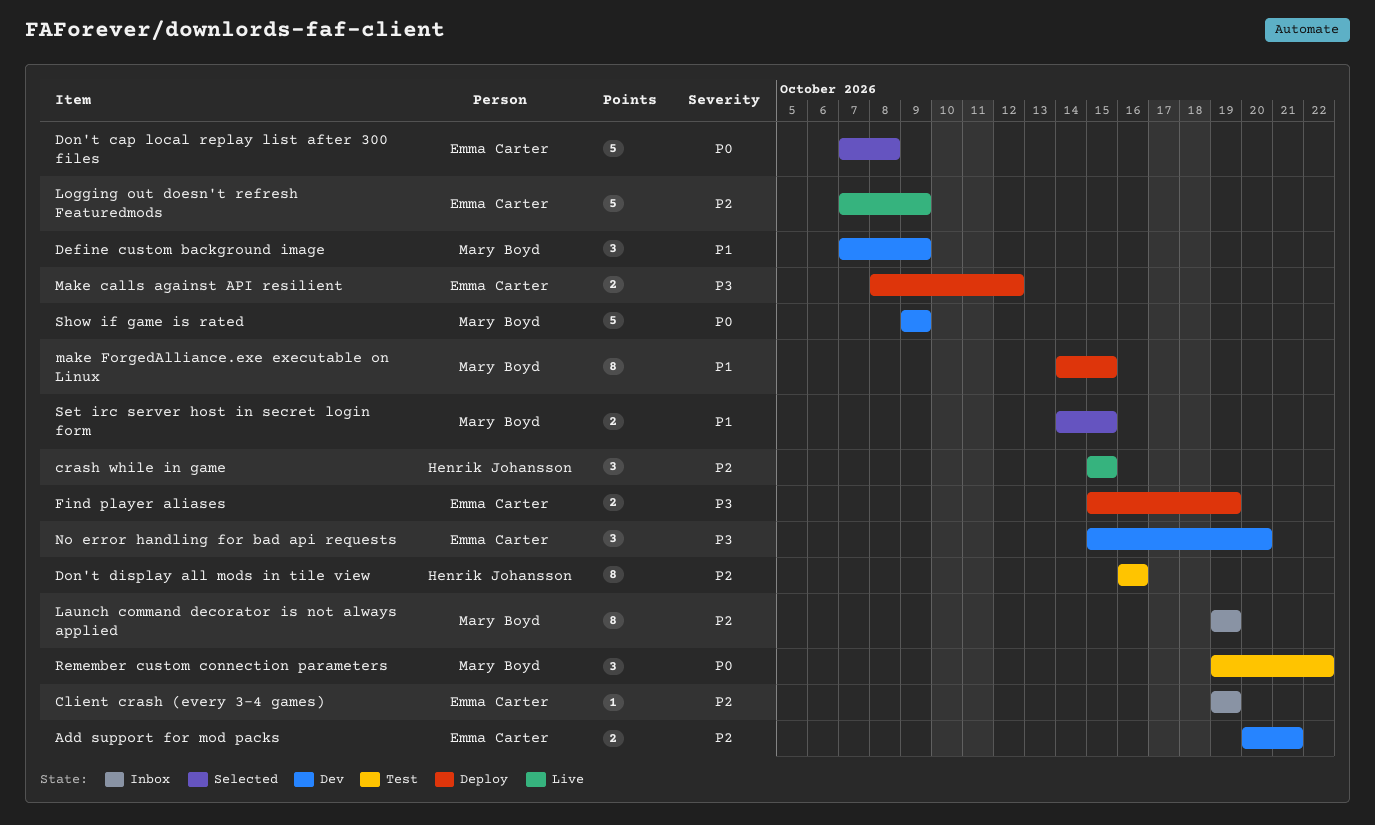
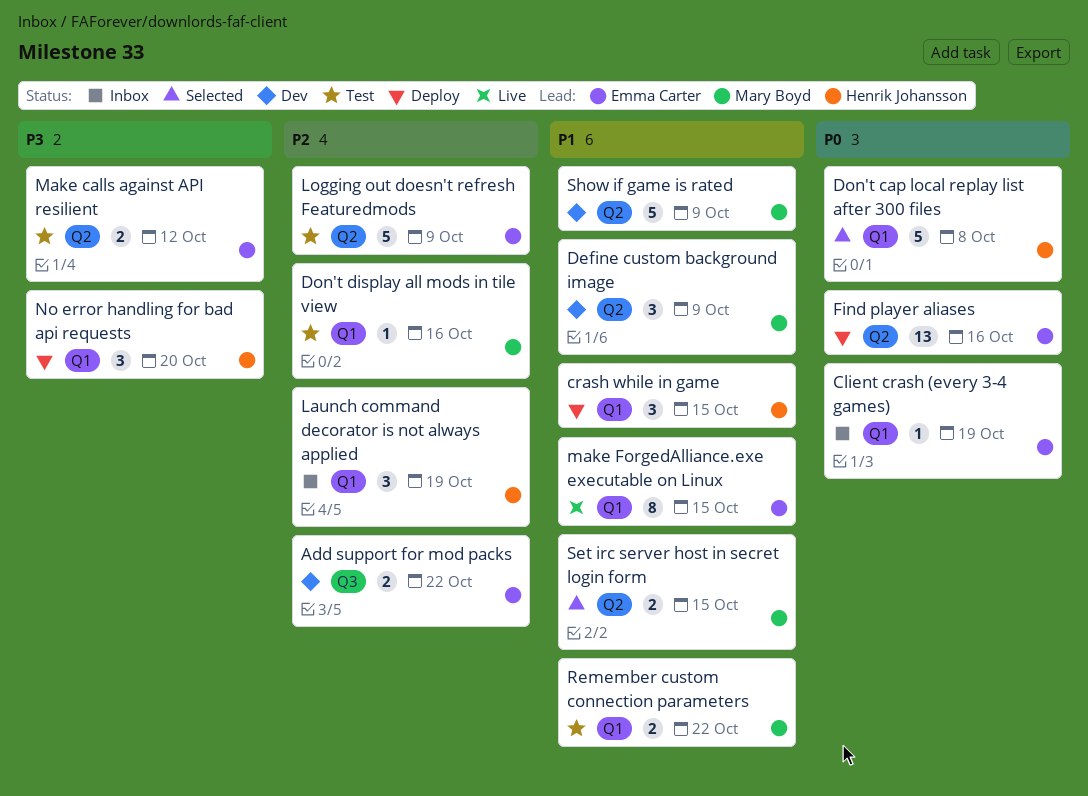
Add support for mod packs, due: Oct 21 -> Oct 22
Client crash (every 3-4 games), priority: P2 -> P0
crash while in game, status: Live -> Deploy
crash while in game, priority: P2 -> P1
Don't cap local replay list after 300 files, owner: Emma Carter -> Henrik Johansson
Don't display all mods in tile view, owner: Henrik Johansson -> Mary Boyd
Don't display all mods in tile view, estimate: 8 -> 1
Find player aliases, priority: P3 -> P0
Find player aliases, estimate: 2 -> 13
Find player aliases, due: Oct 19 -> Oct 16
Launch command decorator is not always applied, owner: Mary Boyd -> Henrik Johansson
Launch command decorator is not always applied, estimate: 8 -> 3
Logging out doesn't refresh Featuredmods, status: Live -> Test
Make calls against API resilient, status: Deploy -> Test
make ForgedAlliance.exe executable on Linux, status: Deploy -> Live
make ForgedAlliance.exe executable on Linux, owner: Mary Boyd -> Emma Carter
No error handling for bad api requests, status: Dev -> Deploy
No error handling for bad api requests, owner: Emma Carter -> Henrik Johansson
Remember custom connection parameters, priority: P0 -> P1
Remember custom connection parameters, estimate: 3 -> 2
Show if game is rated, priority: P0 -> P1

